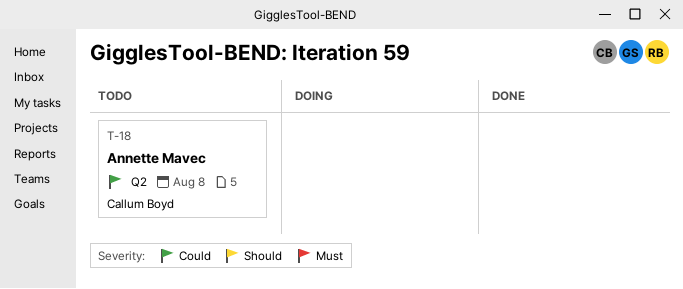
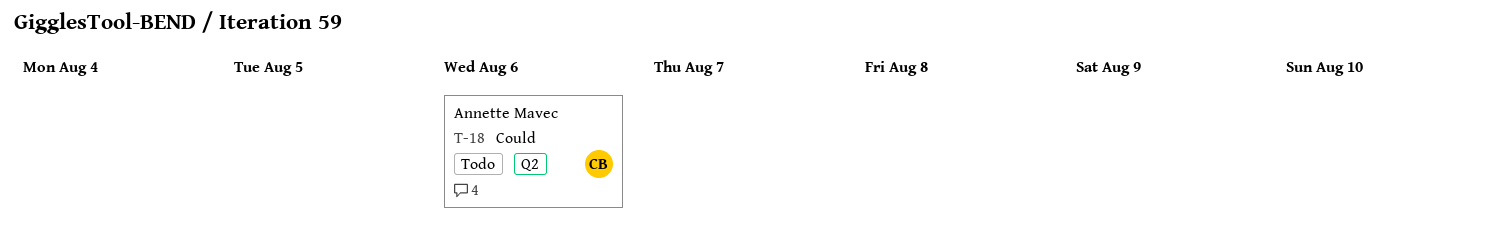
T-18, due: Aug 8 -> Aug 6

